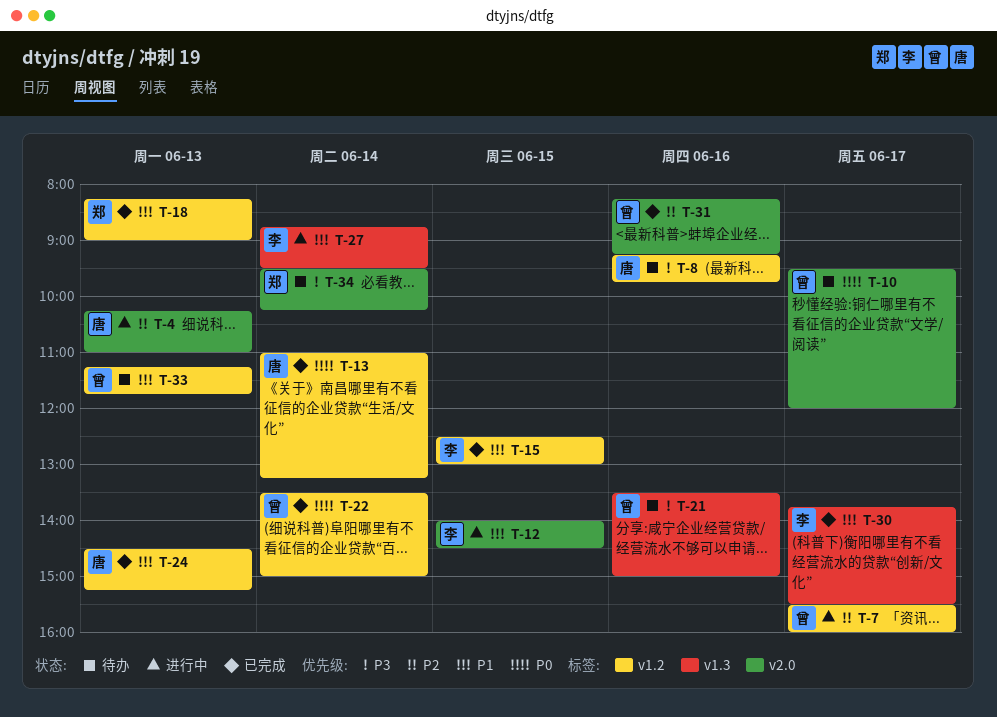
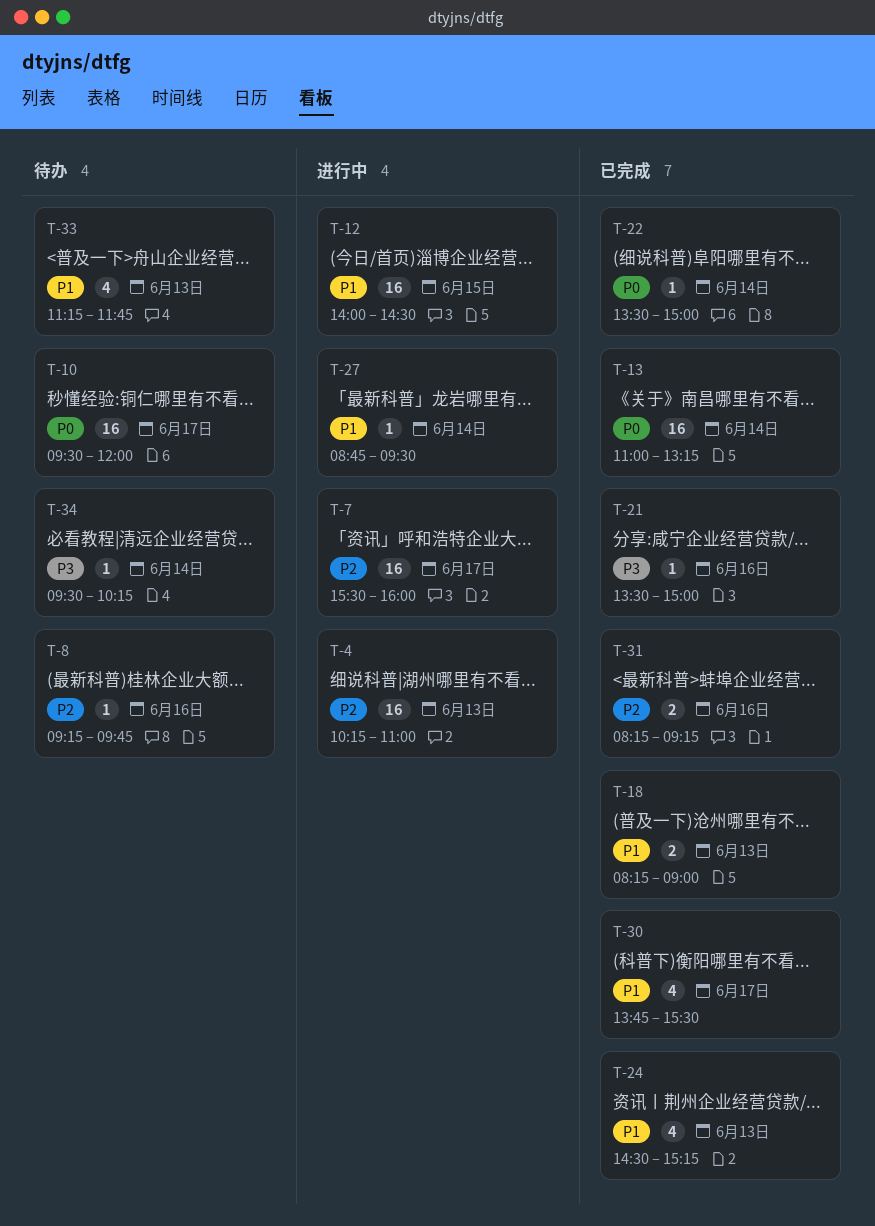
T-8, priority: P3 -> P2
T-15: present -> none
T-21, status: 待办 -> 已完成

